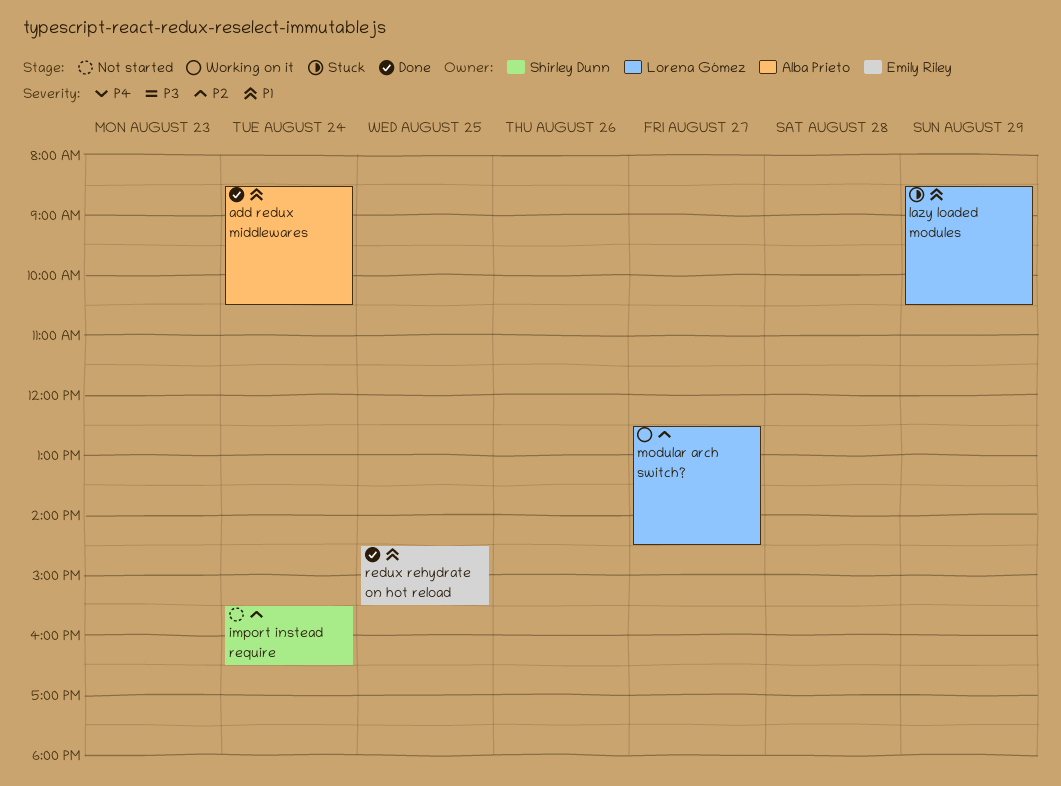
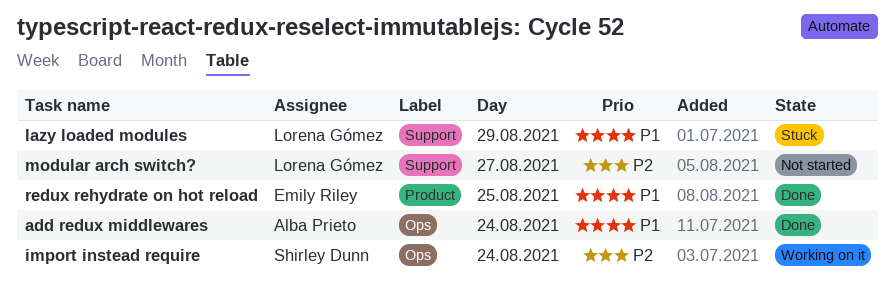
import instead require, status: Not started -> Working on it
modular arch switch?, status: Working on it -> Not started

